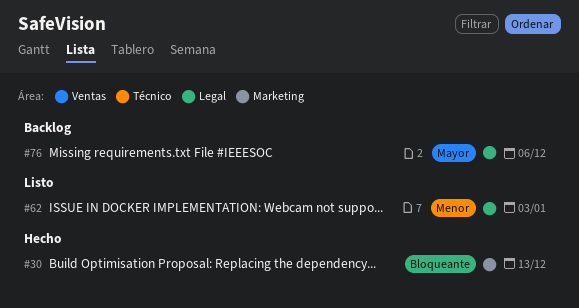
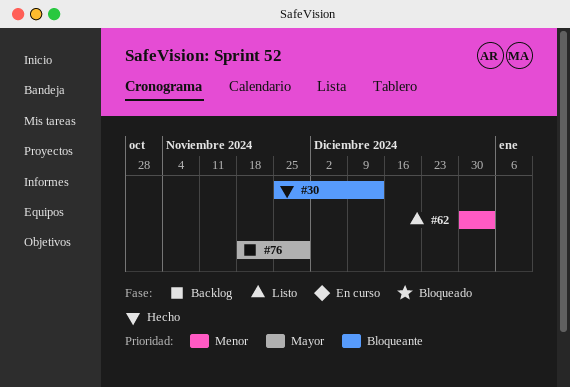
#76, due: Dec 6 -> Nov 29

